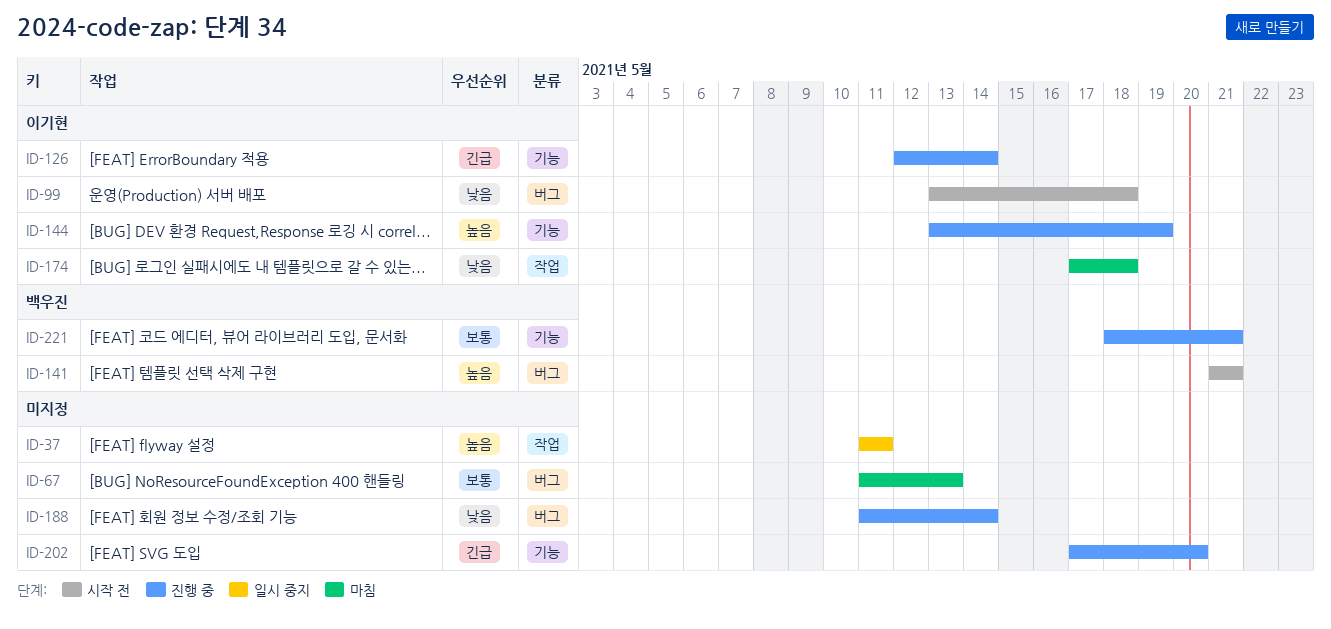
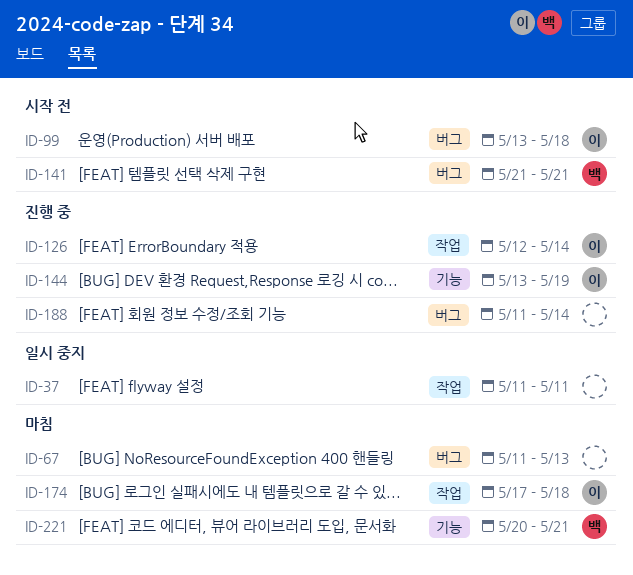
ID-126, label: 기능 -> 작업
ID-202: present -> none
ID-221, status: 진행 중 -> 마침
ID-221, start: May 18 -> May 20

